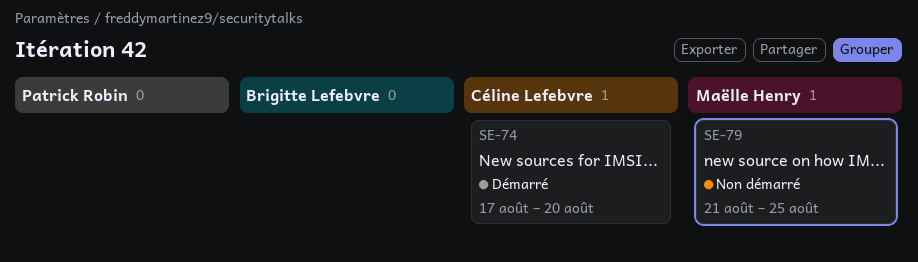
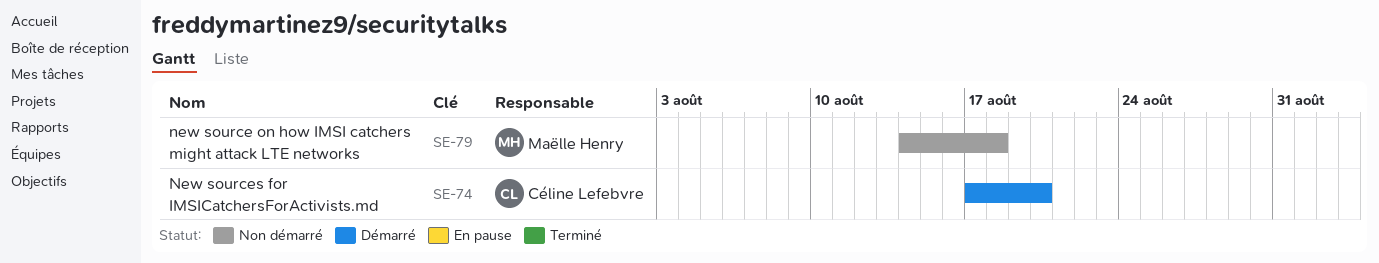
SE-79, start: Aug 21 -> Aug 14
SE-79, due: Aug 25 -> Aug 18

